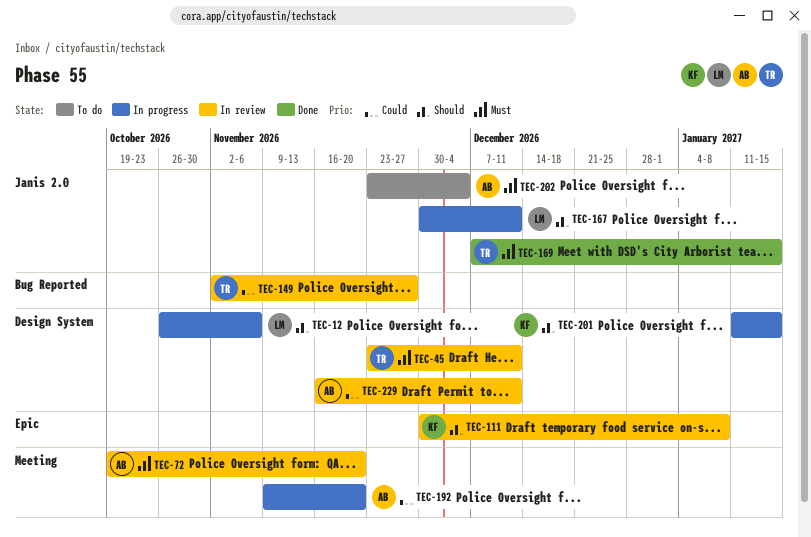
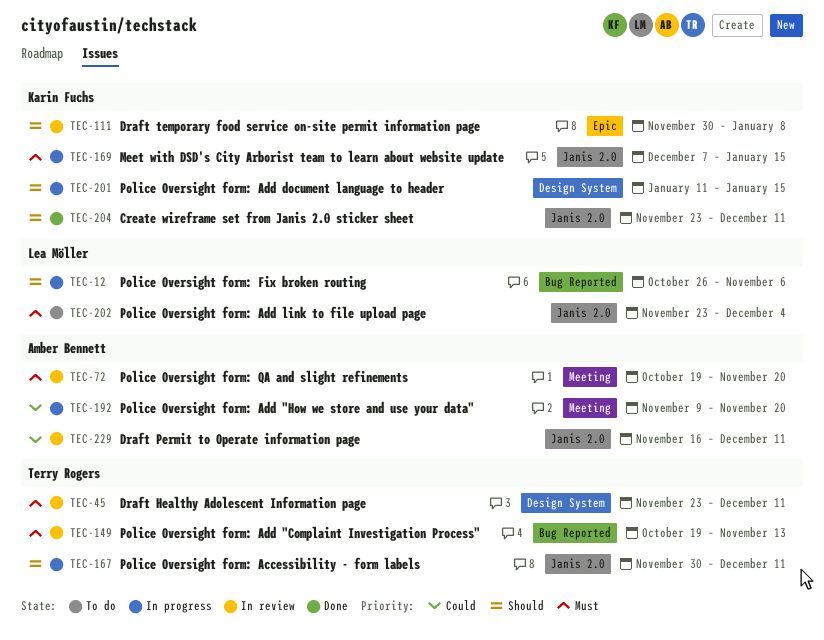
TEC-12, label: Design System -> Bug Reported
TEC-149, priority: Could -> Must
TEC-149, start: Nov 2 -> Oct 19
TEC-149, due: Nov 27 -> Nov 13
TEC-167, owner: Lea Möller -> Terry Rogers
TEC-169, status: Done -> In progress
TEC-169, owner: Terry Rogers -> Karin Fuchs
TEC-202, owner: Amber Bennett -> Lea Möller
TEC-204: none -> present
TEC-229, label: Design System -> Janis 2.0

